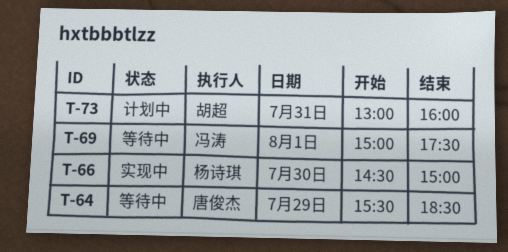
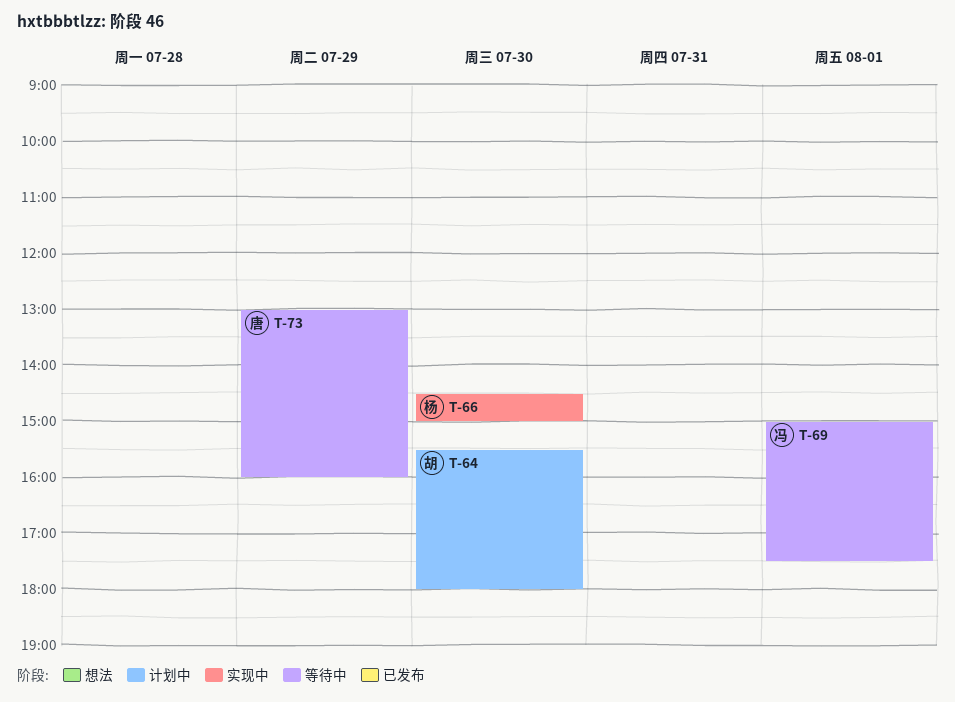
T-64, status: 等待中 -> 计划中
T-64, owner: 唐俊杰 -> 胡超
T-64, day: Jul 29 -> Jul 30
T-64, ends: 18:30 -> 18:00
T-73, status: 计划中 -> 等待中
T-73, owner: 胡超 -> 唐俊杰
T-73, day: Jul 31 -> Jul 29

